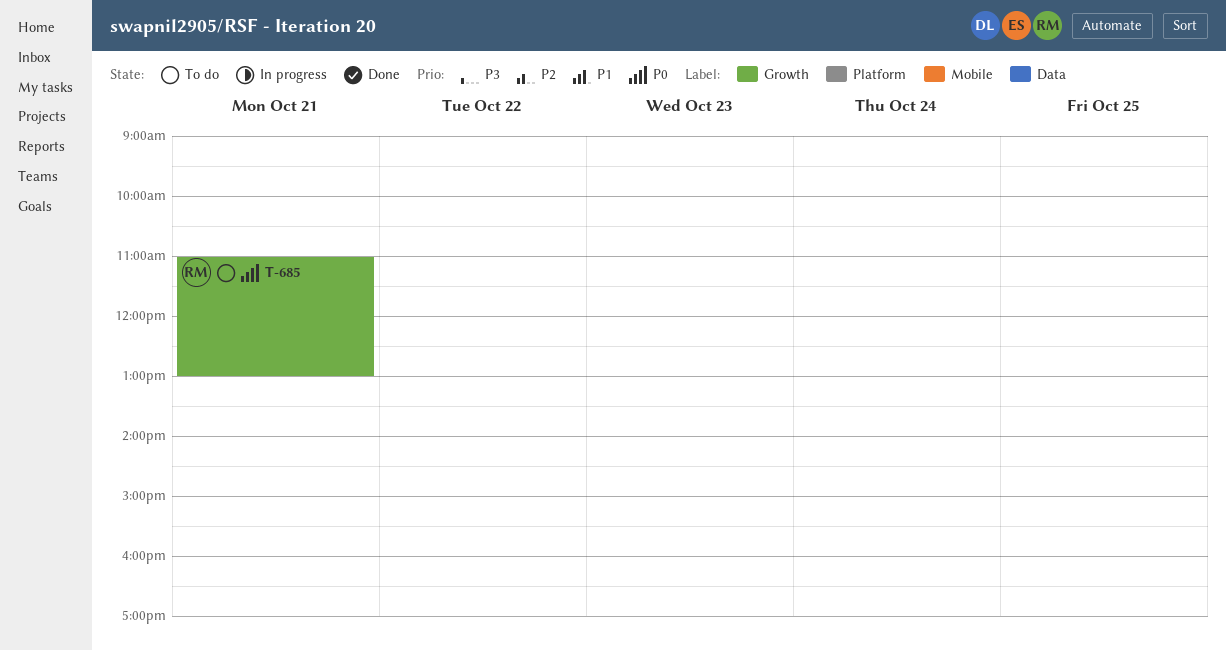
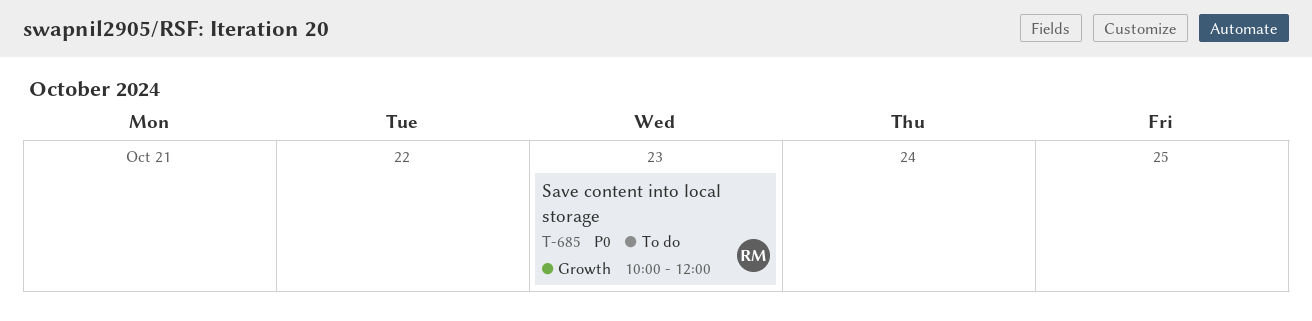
T-685, day: Oct 21 -> Oct 23
T-685, begins: 11:00 -> 10:00
T-685, ends: 13:00 -> 12:00

